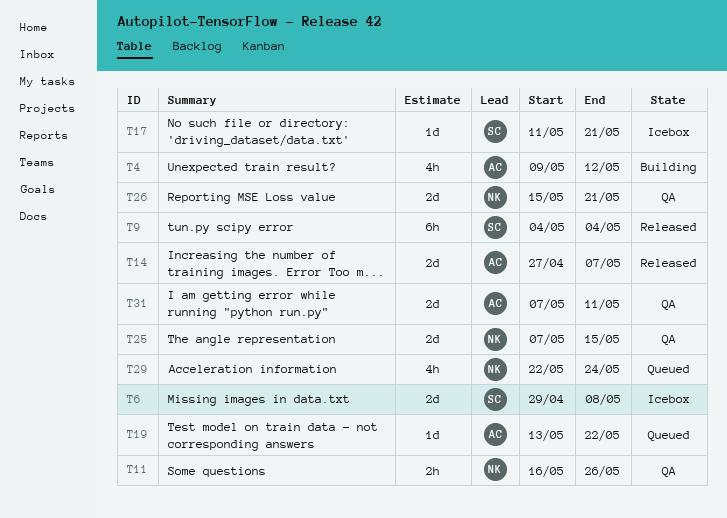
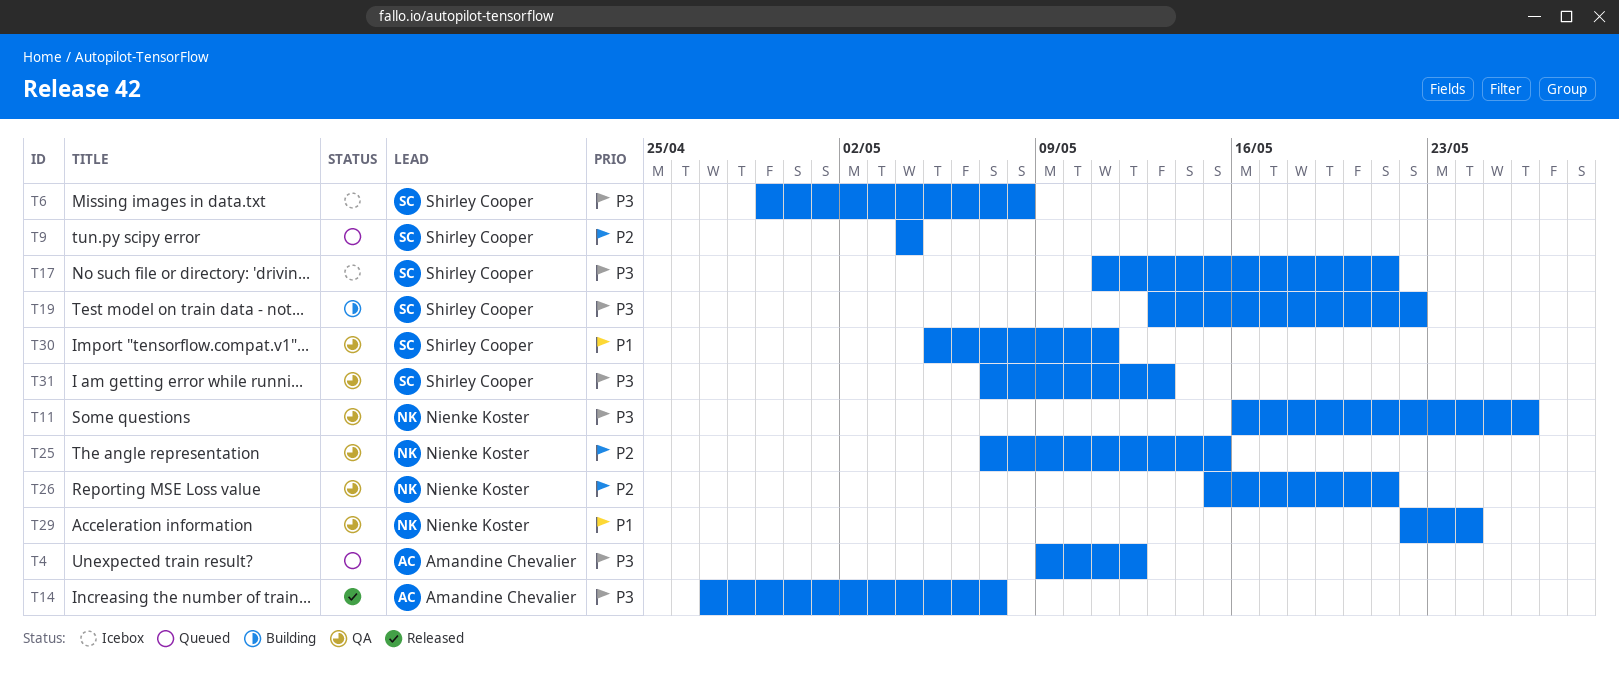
T4, status: Building -> Queued
T9, status: Released -> Queued
T19, status: Queued -> Building
T19, owner: Amandine Chevalier -> Shirley Cooper
T29, status: Queued -> QA
T30: none -> present
T31, owner: Amandine Chevalier -> Shirley Cooper
T31, due: May 11 -> May 13

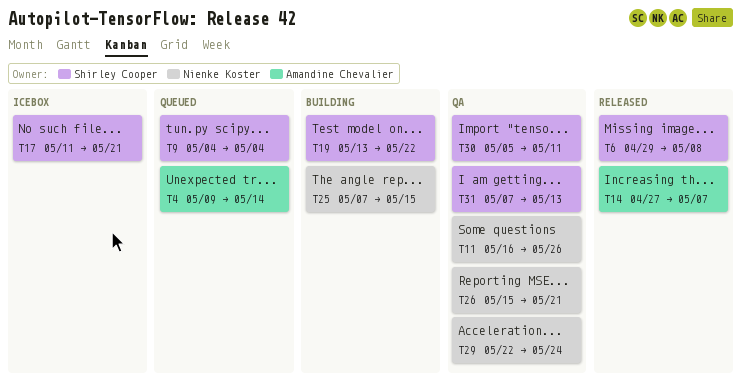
T4, due: May 12 -> May 14
T6, status: Icebox -> Released
T25, status: QA -> Building

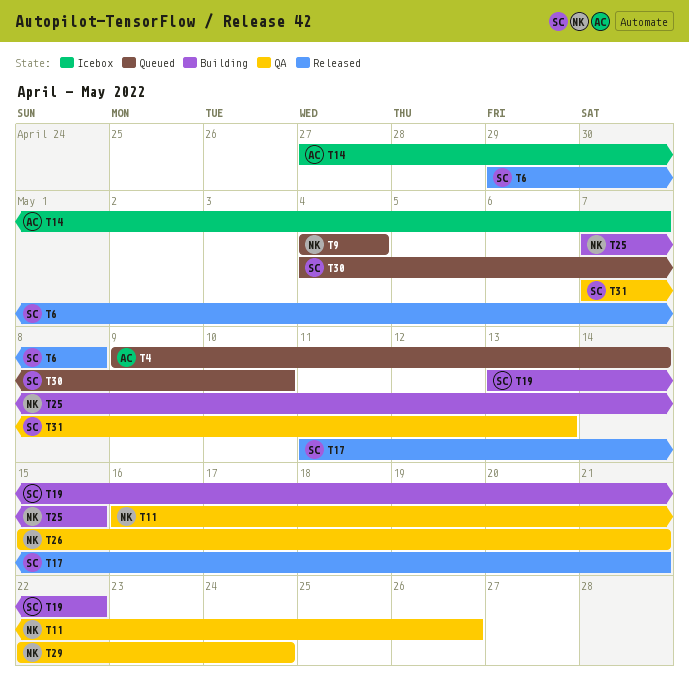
T9, owner: Shirley Cooper -> Nienke Koster
T14, status: Released -> Icebox
T17, status: Icebox -> Released
T30, status: QA -> Queued
T30, start: May 5 -> May 4
T30, due: May 11 -> May 10

